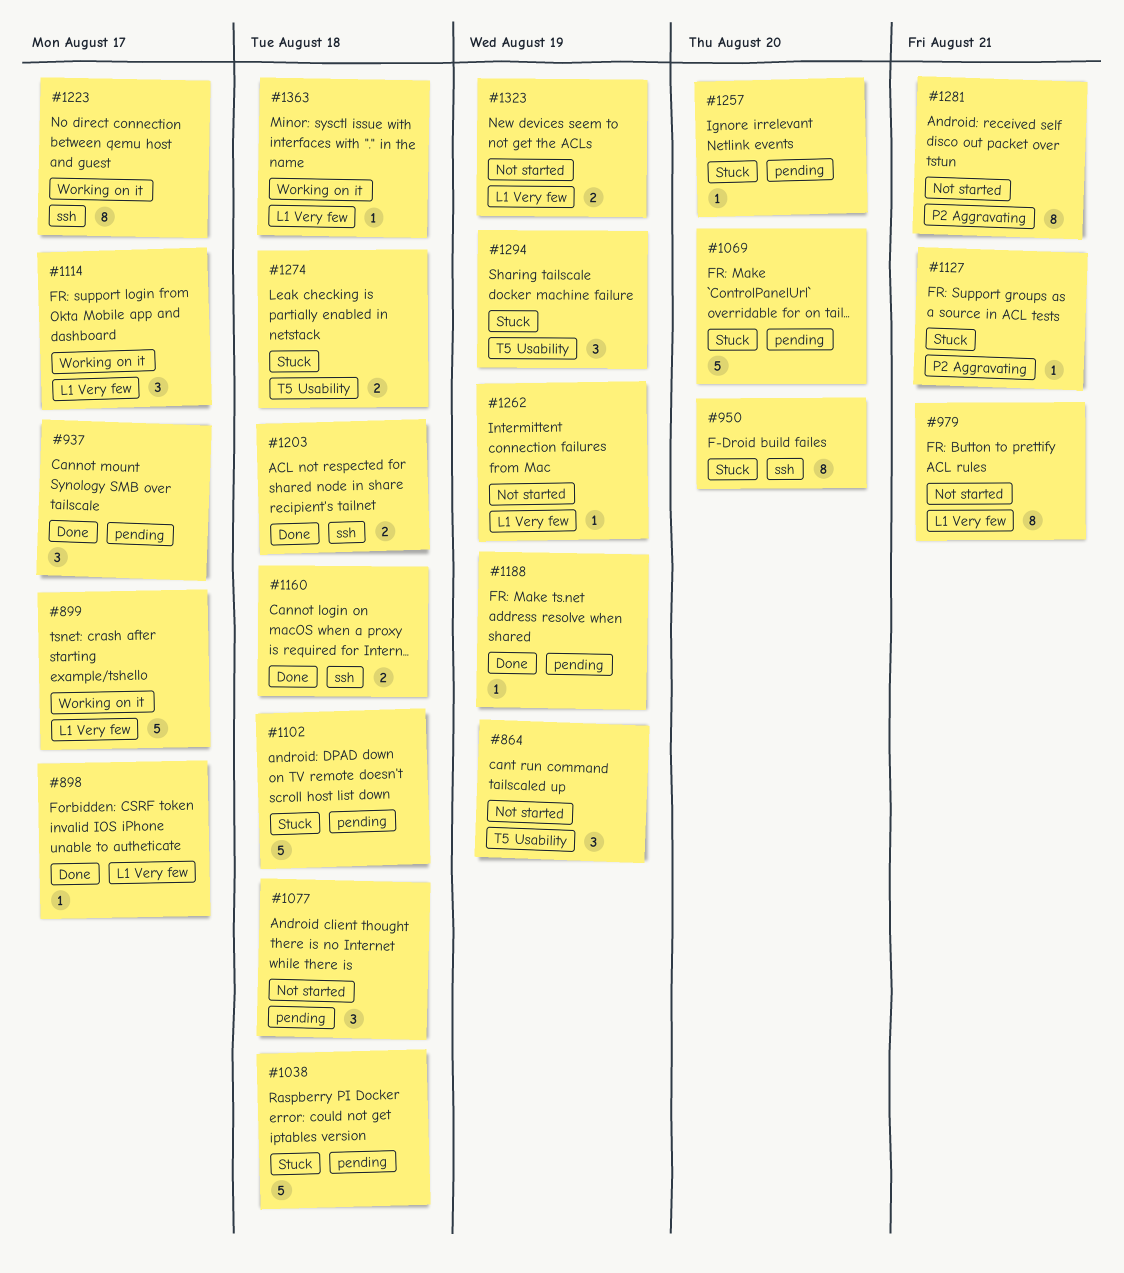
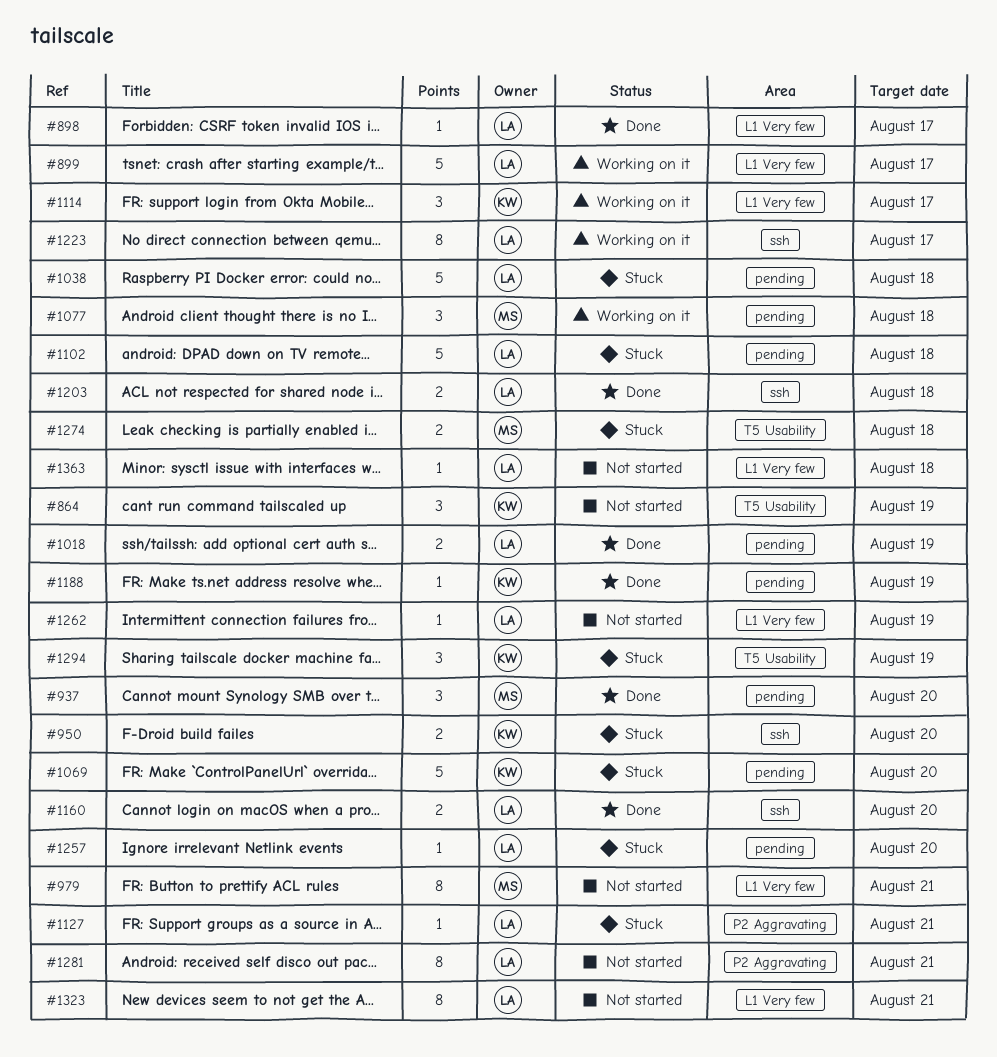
#937, due: Aug 17 -> Aug 20
#950, estimate: 8 -> 2
#1018: none -> present
#1077, status: Not started -> Working on it
#1160, due: Aug 18 -> Aug 20
#1323, estimate: 2 -> 8
#1323, due: Aug 19 -> Aug 21
#1363, status: Working on it -> Not started

